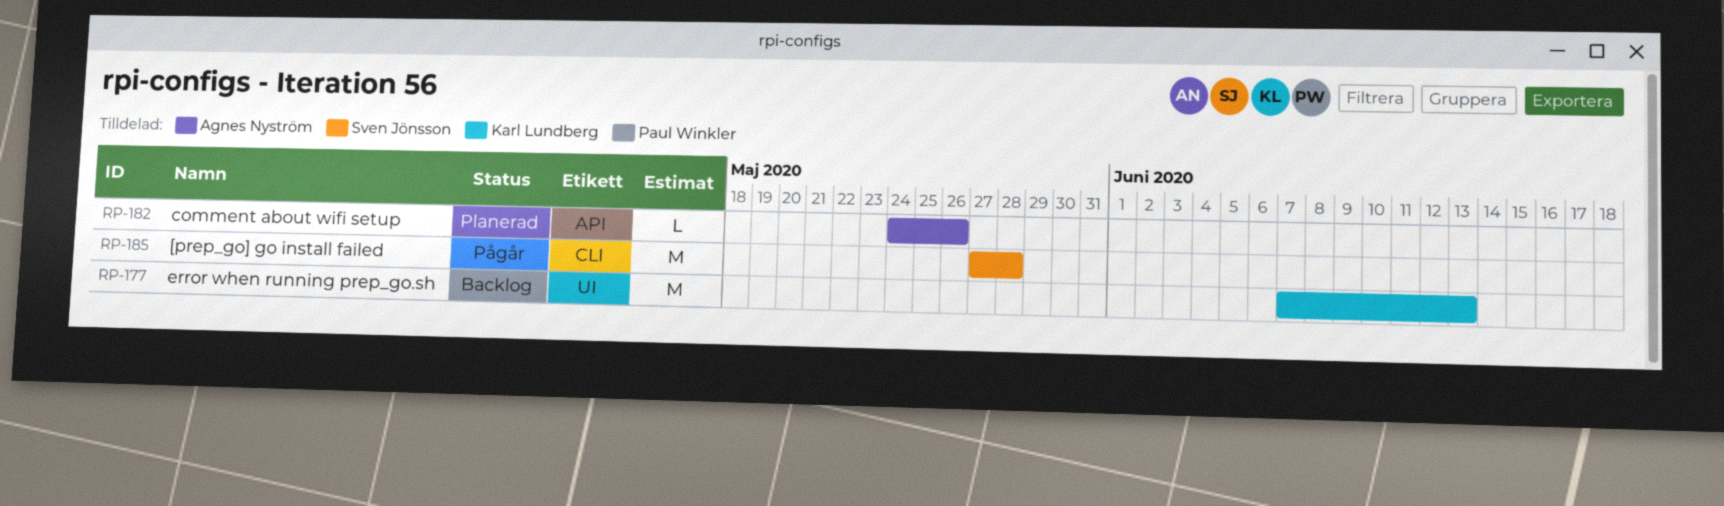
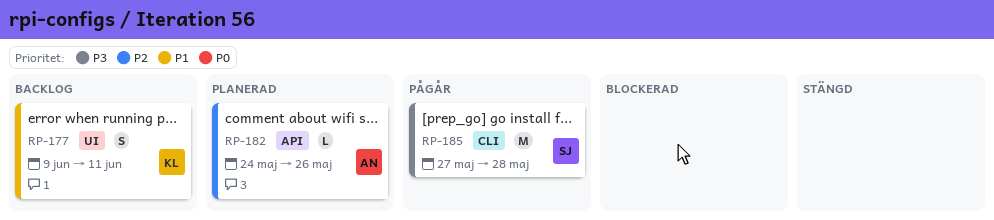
RP-177, estimate: M -> S
RP-177, start: Jun 7 -> Jun 9
RP-177, due: Jun 13 -> Jun 11

